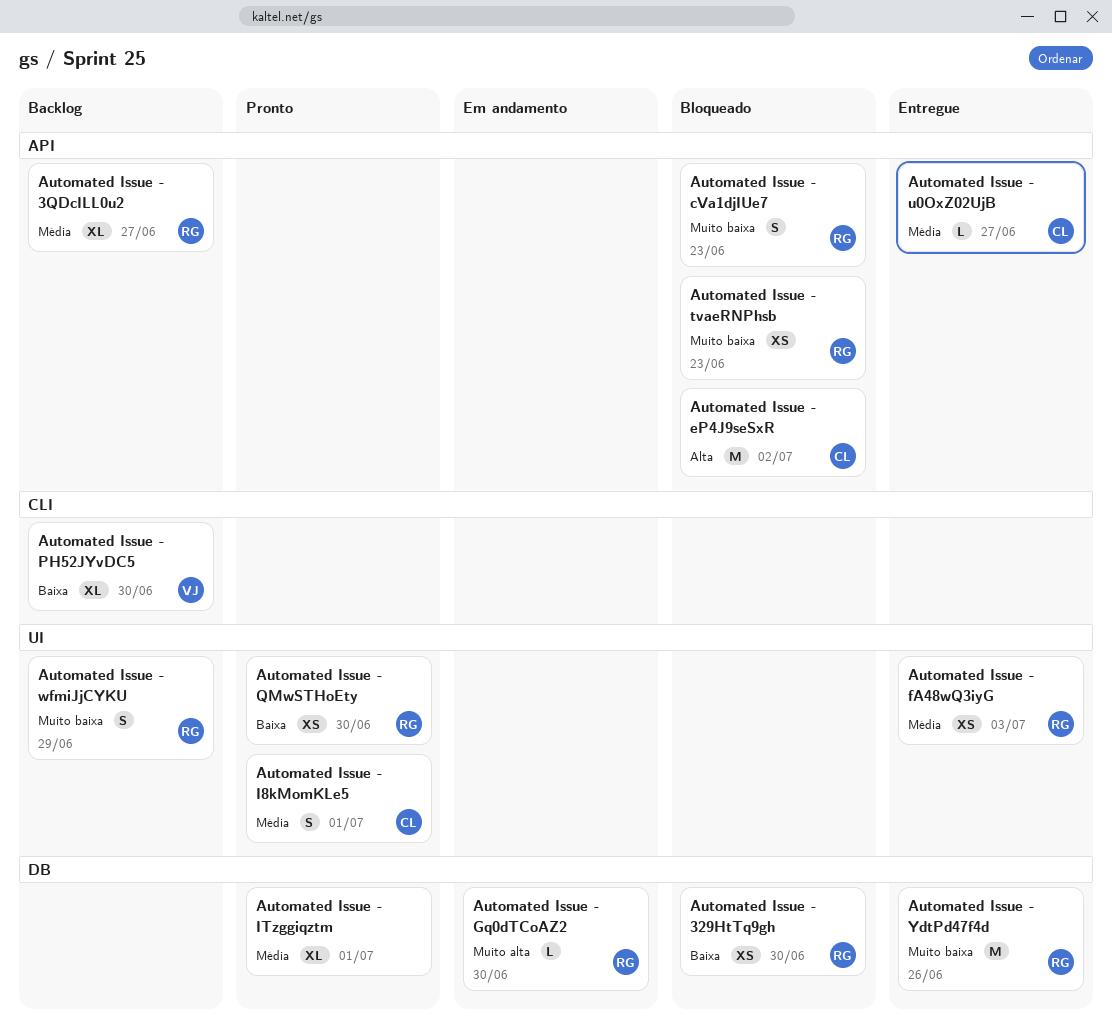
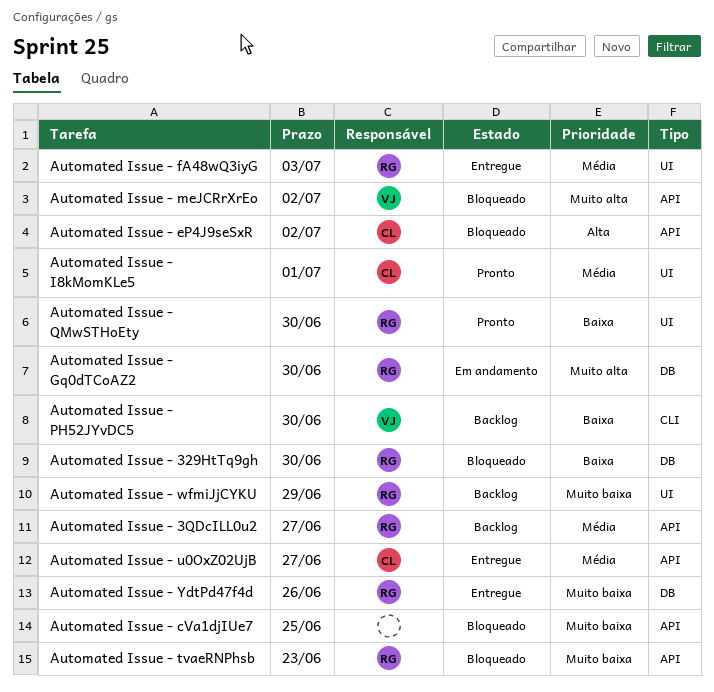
Automated Issue - cVa1djIUe7, owner: RG -> none
Automated Issue - cVa1djIUe7, due: Jun 23 -> Jun 25
Automated Issue - ITzggiqztm: present -> none
Automated Issue - meJCRrXrEo: none -> present

